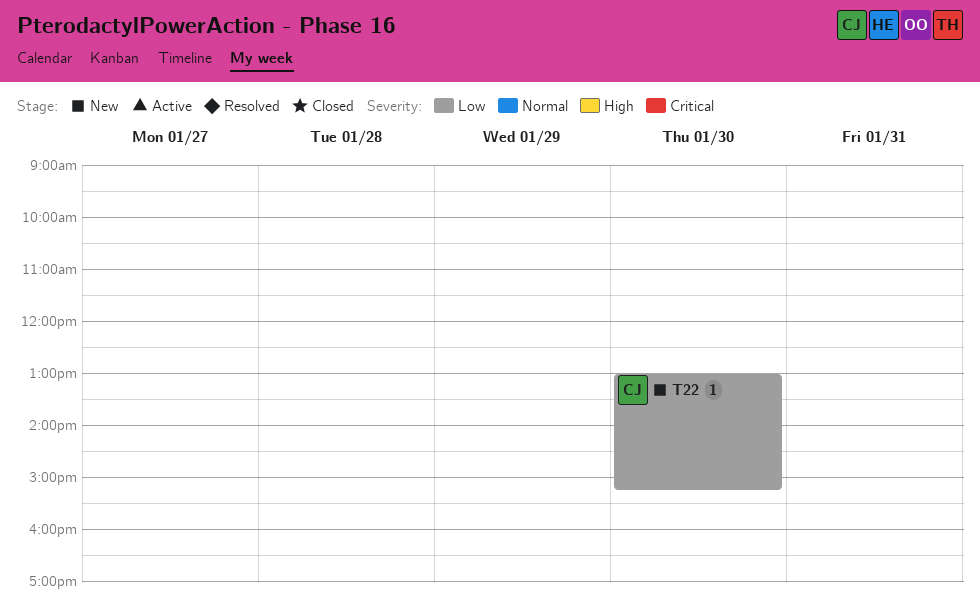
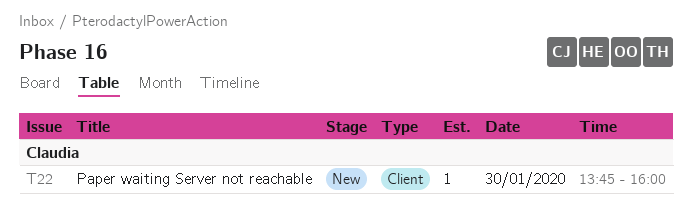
T22, begins: 13:00 -> 13:45
T22, ends: 15:15 -> 16:00

